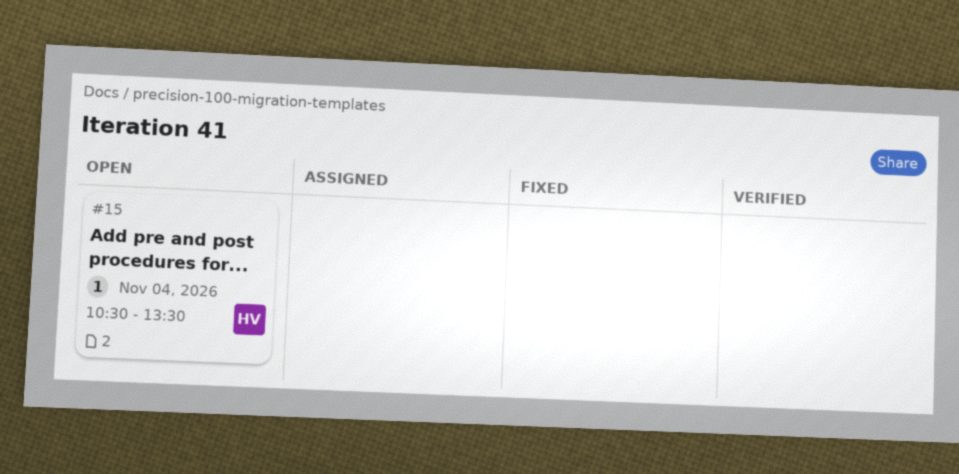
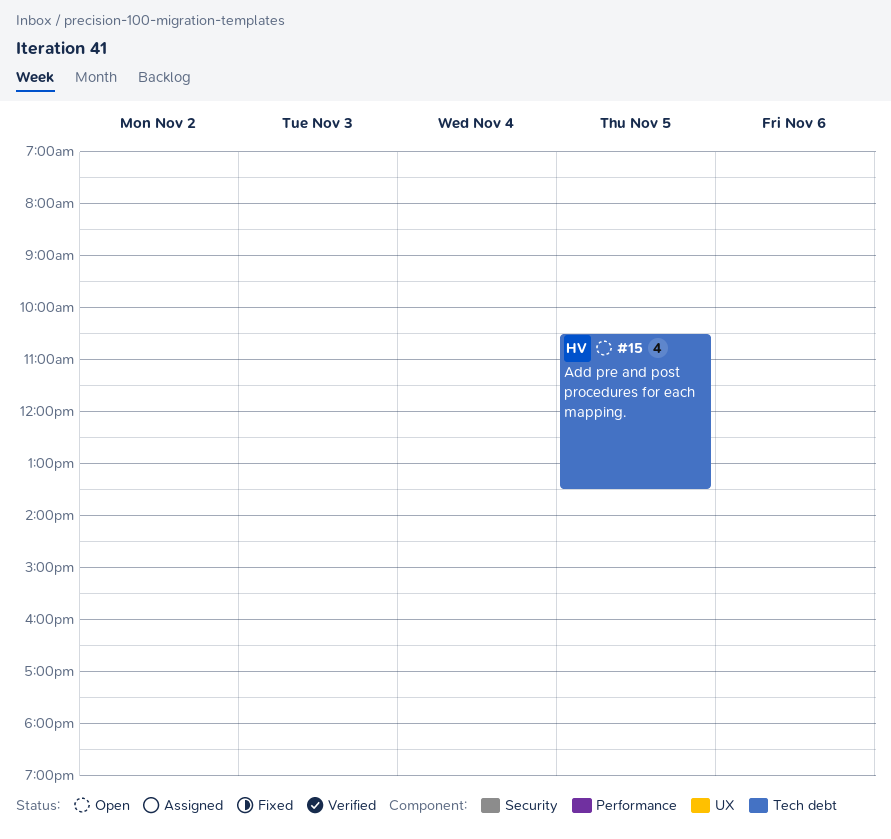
#15, estimate: 1 -> 4
#15, day: Nov 4 -> Nov 5

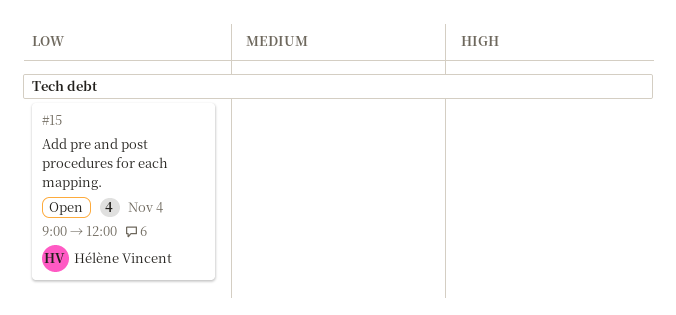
#15, day: Nov 5 -> Nov 4
#15, begins: 10:30 -> 09:00
#15, ends: 13:30 -> 12:00

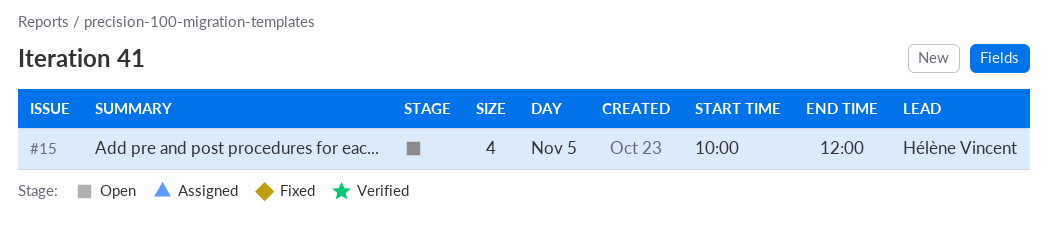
#15, day: Nov 4 -> Nov 5
#15, begins: 09:00 -> 10:00

